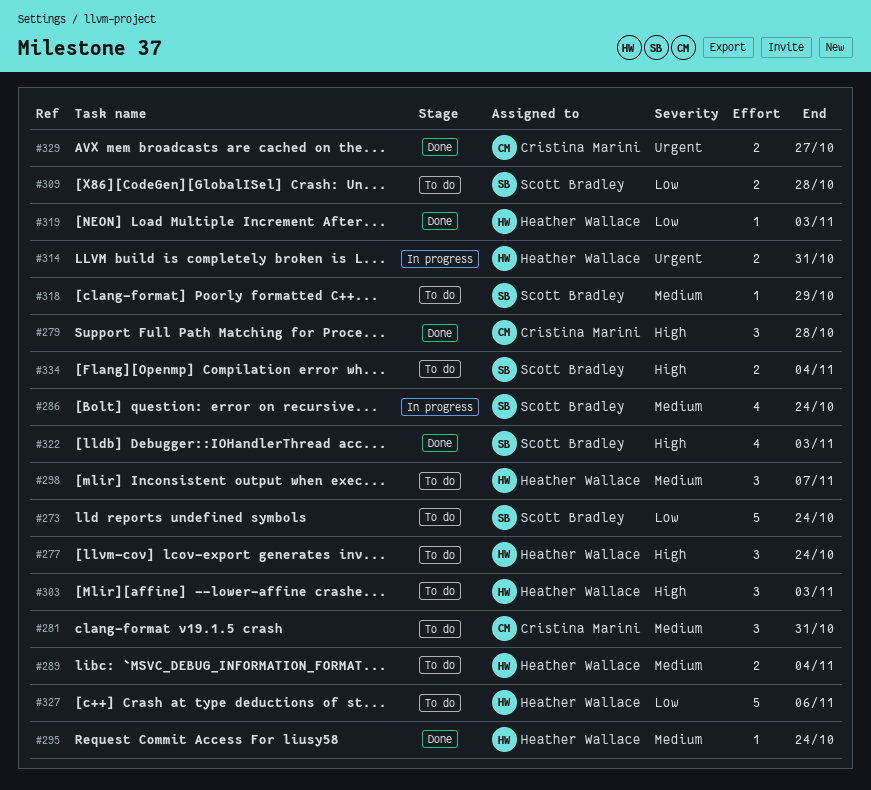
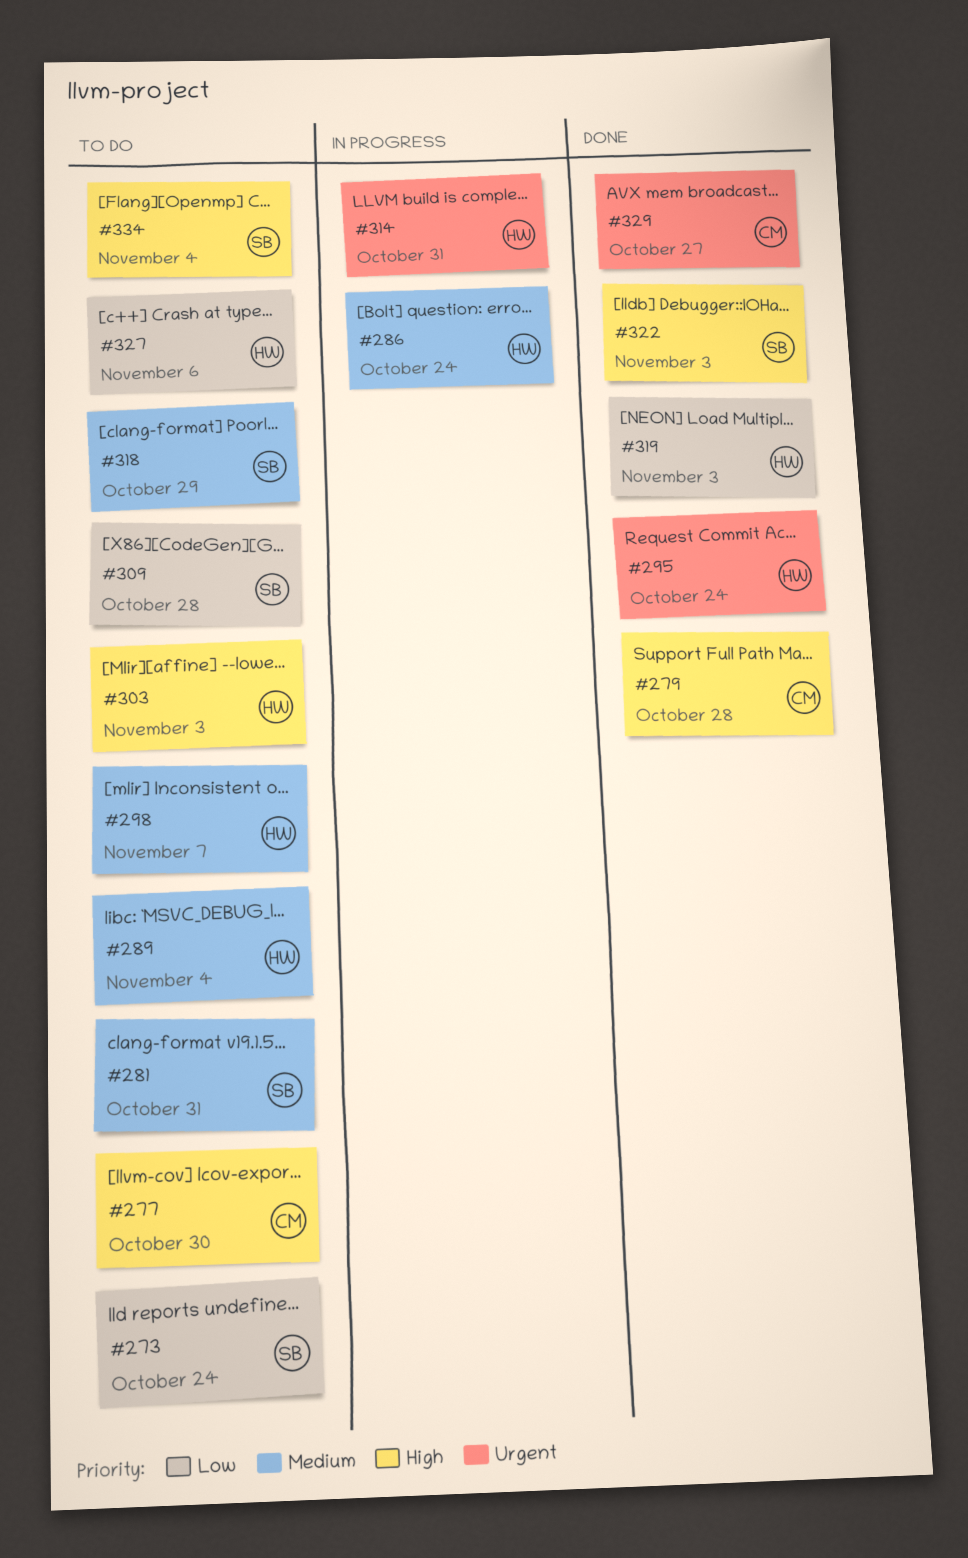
#277, owner: Heather Wallace -> Cristina Marini
#277, due: Oct 24 -> Oct 30
#281, owner: Cristina Marini -> Scott Bradley
#286, owner: Scott Bradley -> Heather Wallace
#295, priority: Medium -> Urgent

